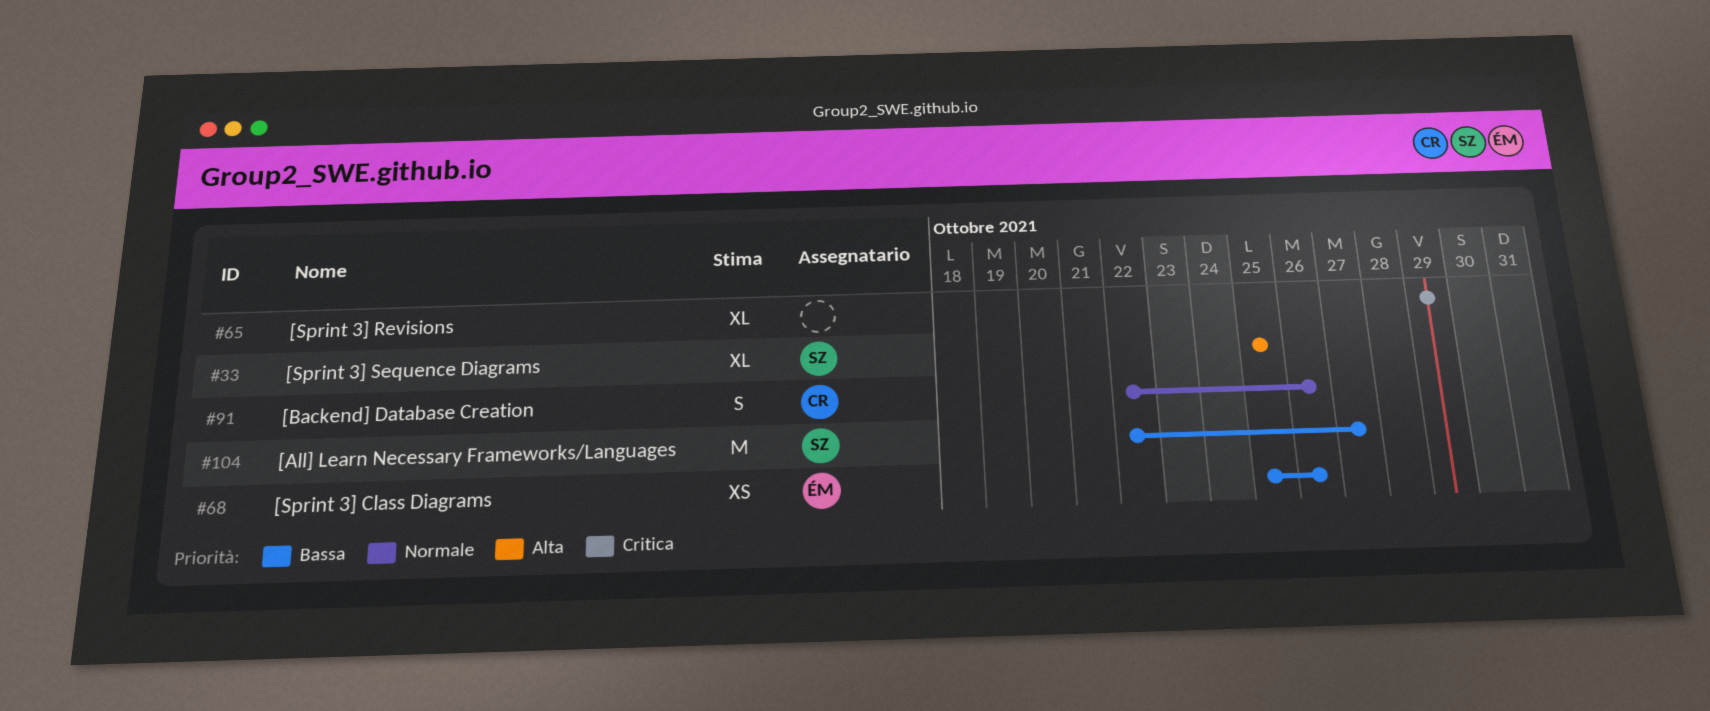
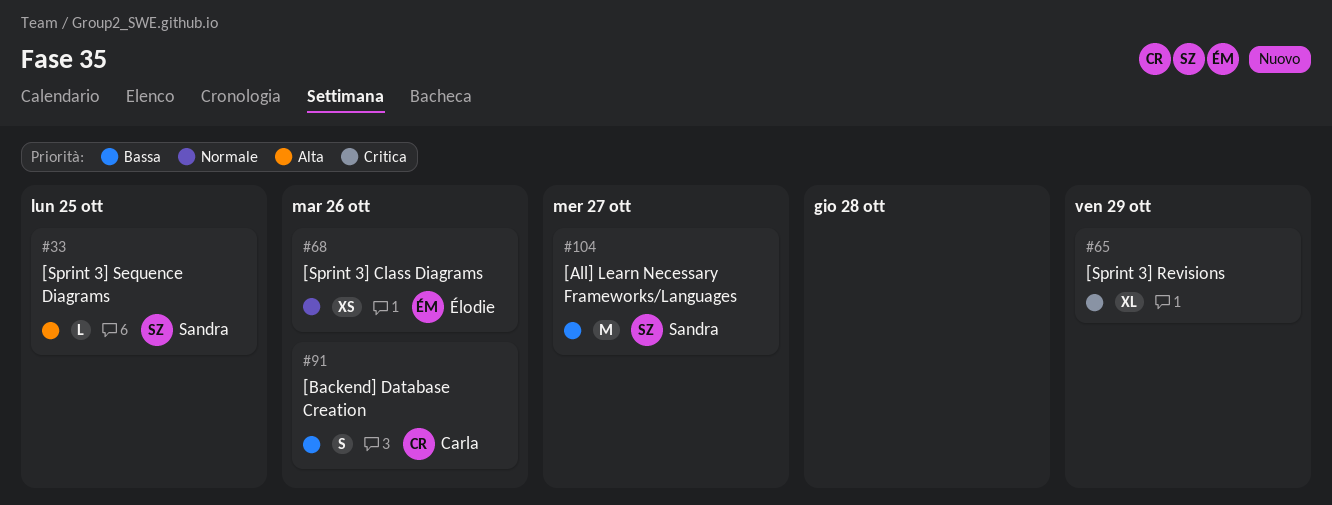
#33, estimate: XL -> L
#68, priority: Bassa -> Normale
#91, priority: Normale -> Bassa

